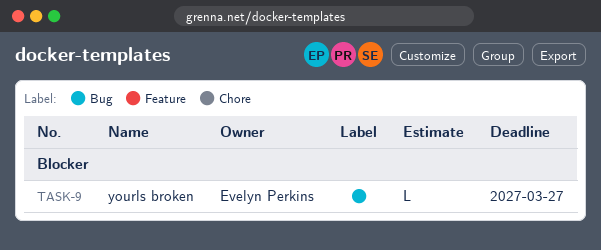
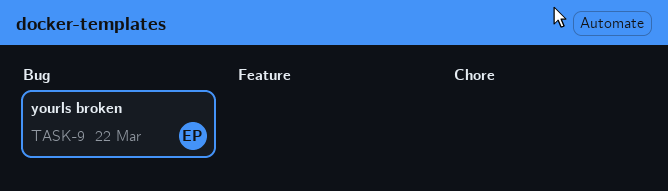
TASK-9, due: Mar 27 -> Mar 22

